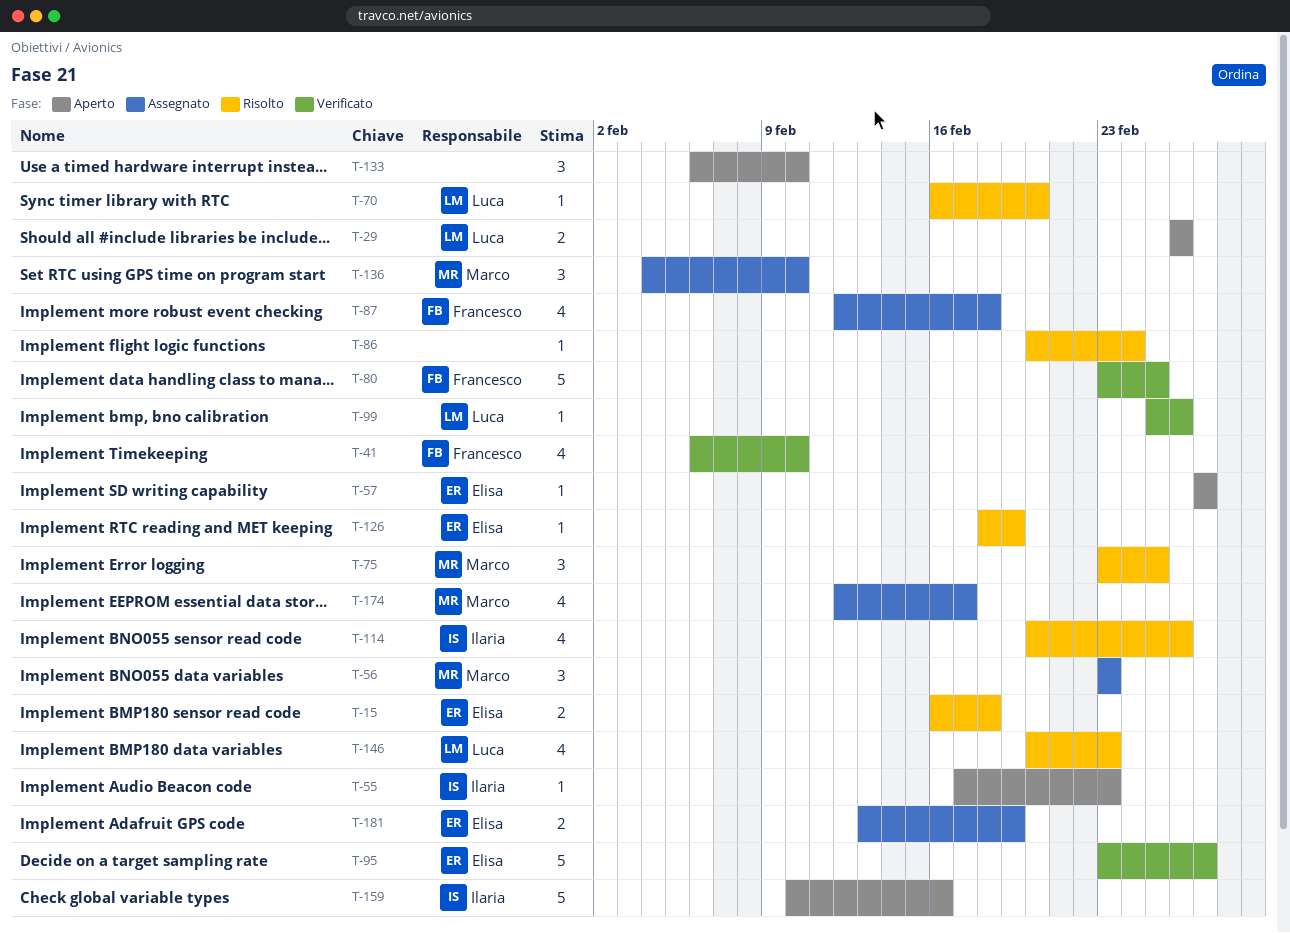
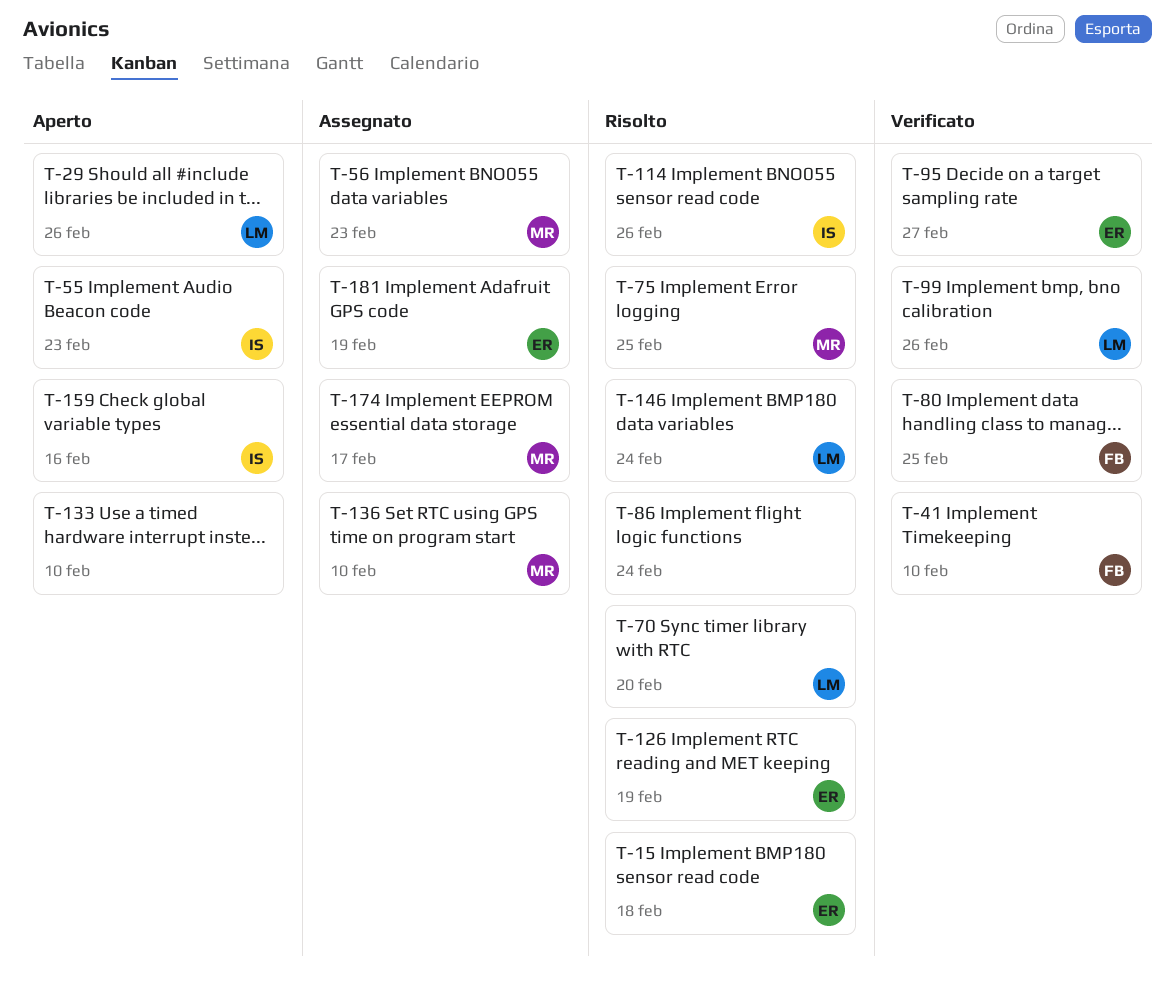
T-57: present -> none
T-87: present -> none
T-146, due: Feb 23 -> Feb 24

